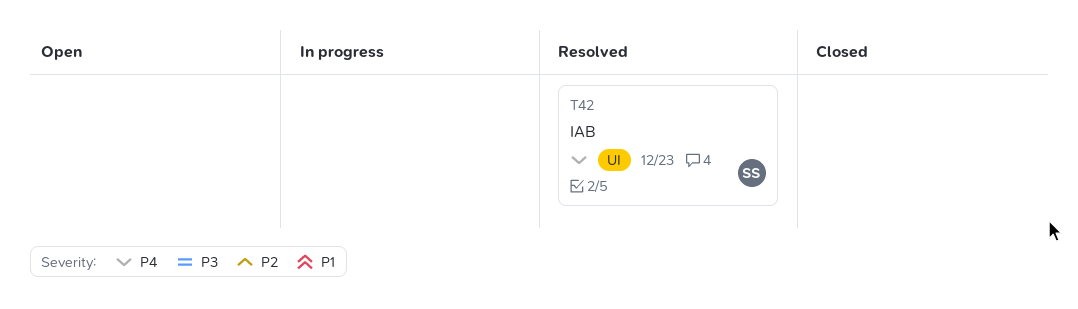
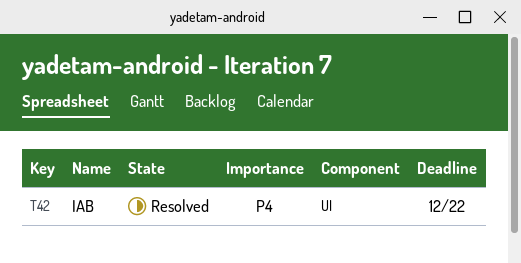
T42, due: Dec 23 -> Dec 22

